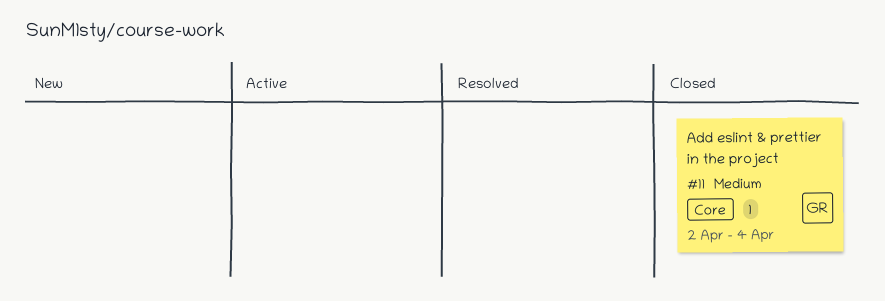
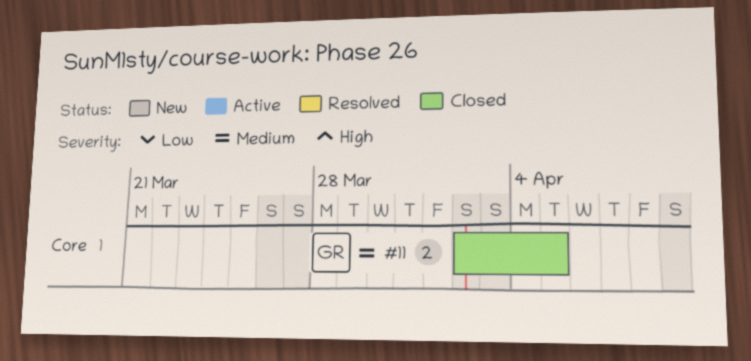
#11, estimate: 1 -> 2
#11, due: Apr 4 -> Apr 5

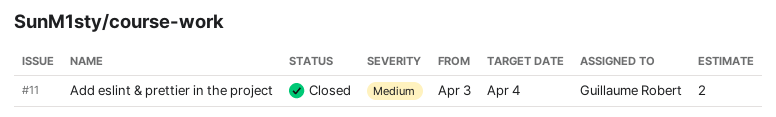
#11, start: Apr 2 -> Apr 3
#11, due: Apr 5 -> Apr 4

